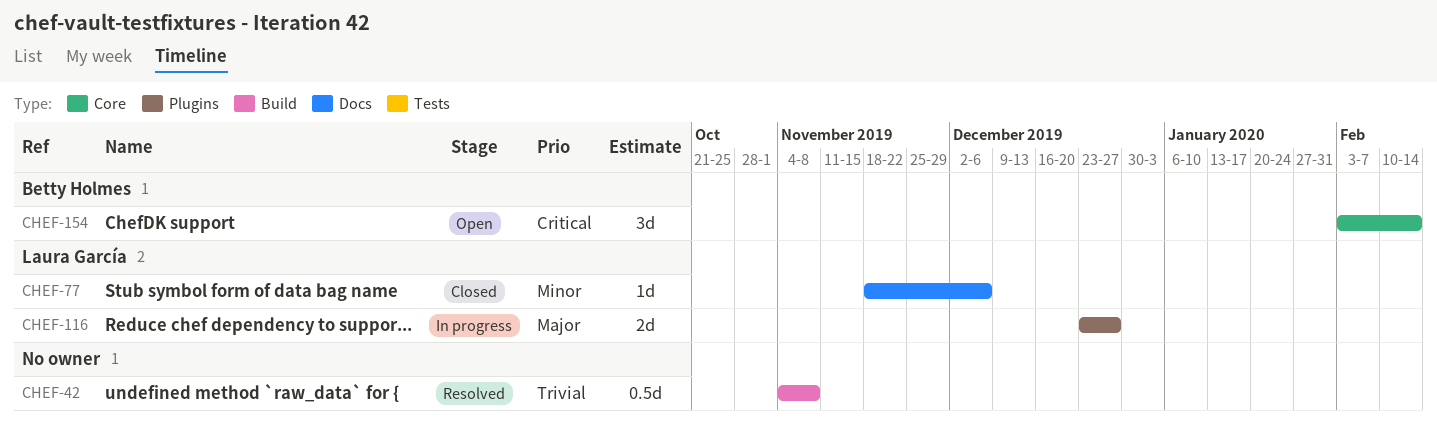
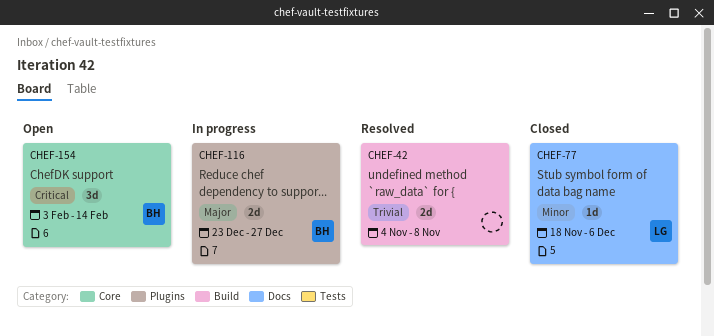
CHEF-42, estimate: 0.5d -> 2d
CHEF-116, owner: Laura García -> Betty Holmes

